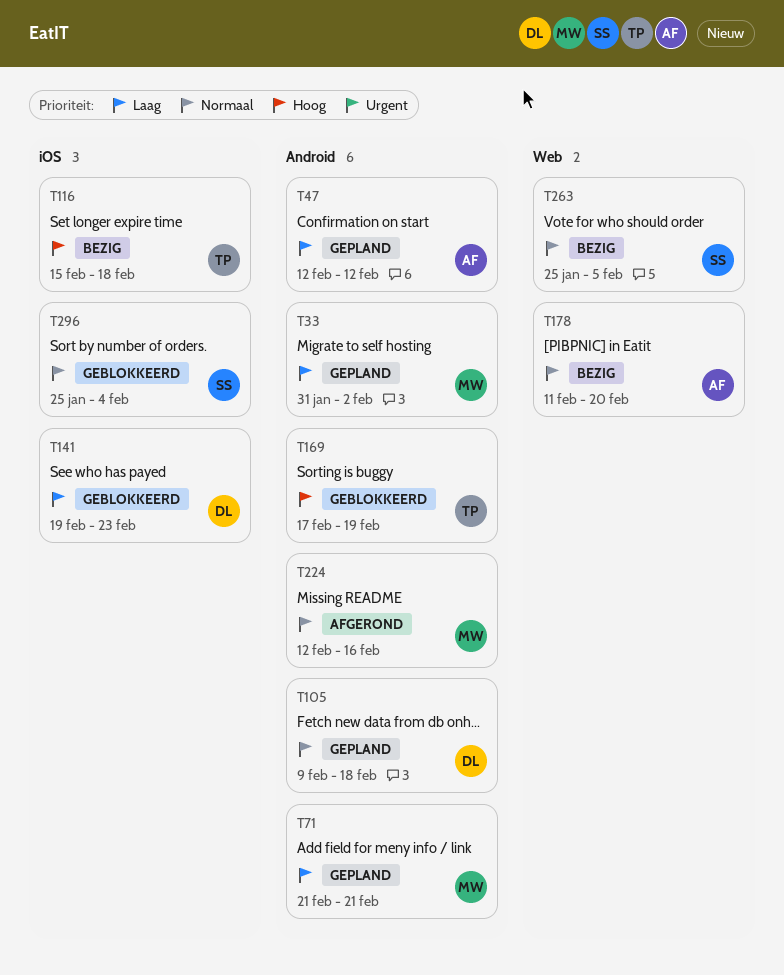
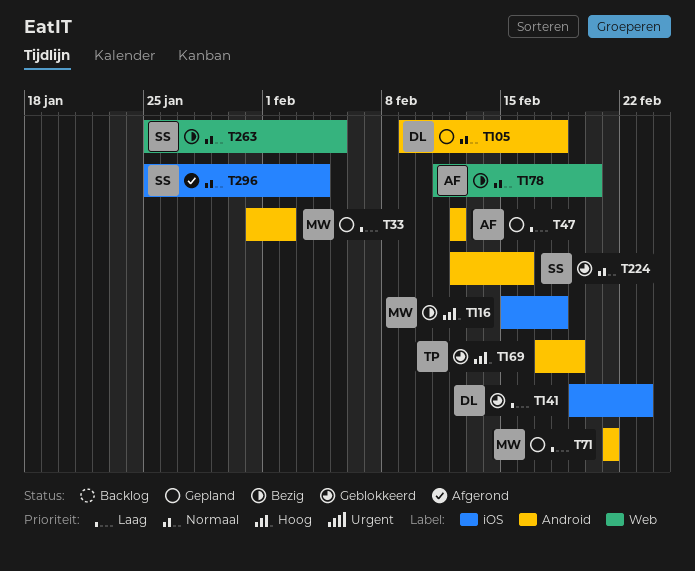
T116, owner: TP -> MW
T224, status: Afgerond -> Geblokkeerd
T224, owner: MW -> SS
T296, status: Geblokkeerd -> Afgerond

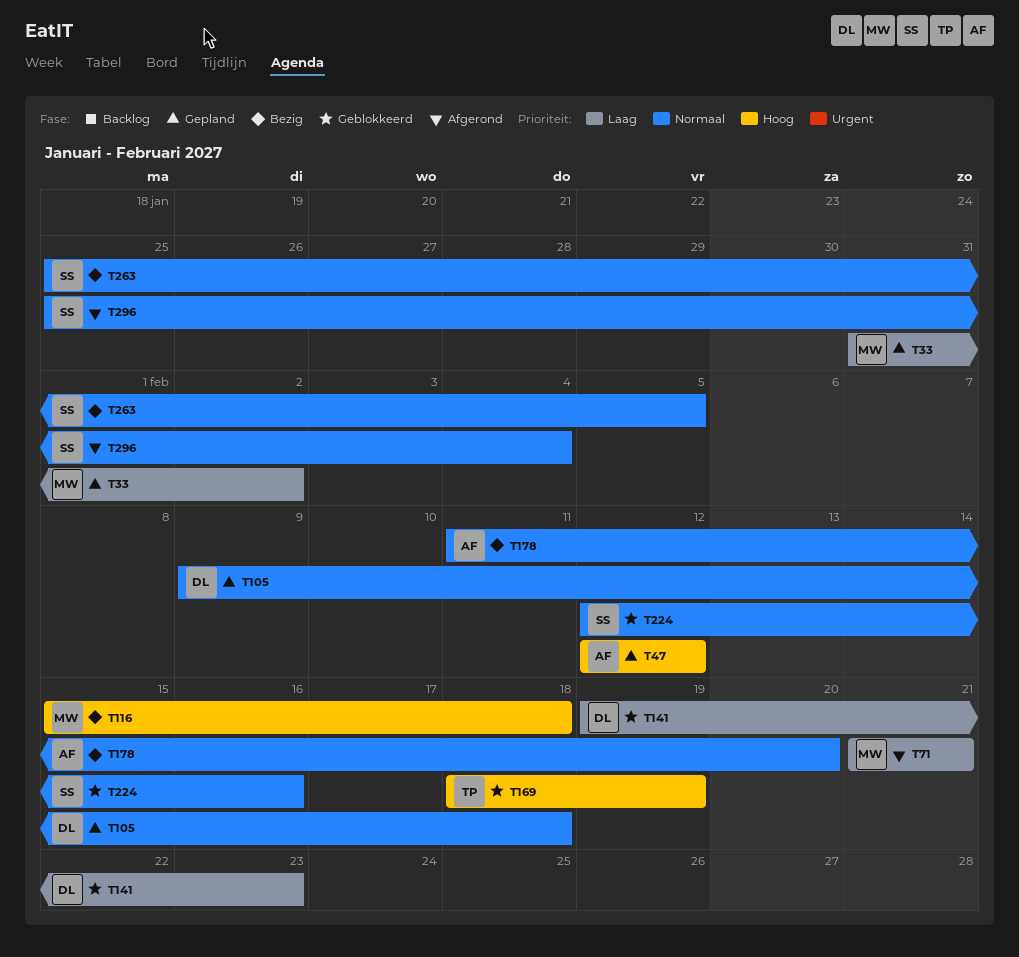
T47, priority: Laag -> Hoog
T71, status: Gepland -> Afgerond
T169, start: Feb 17 -> Feb 18

